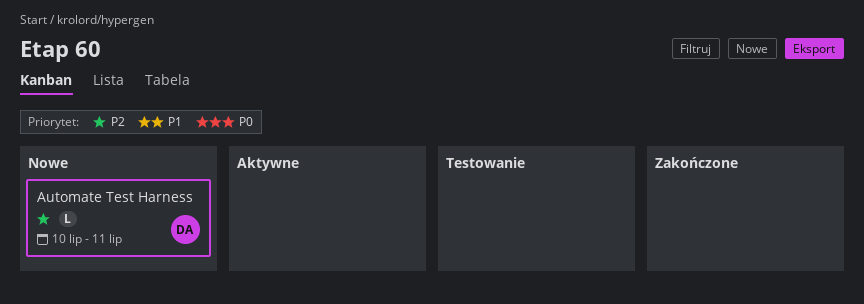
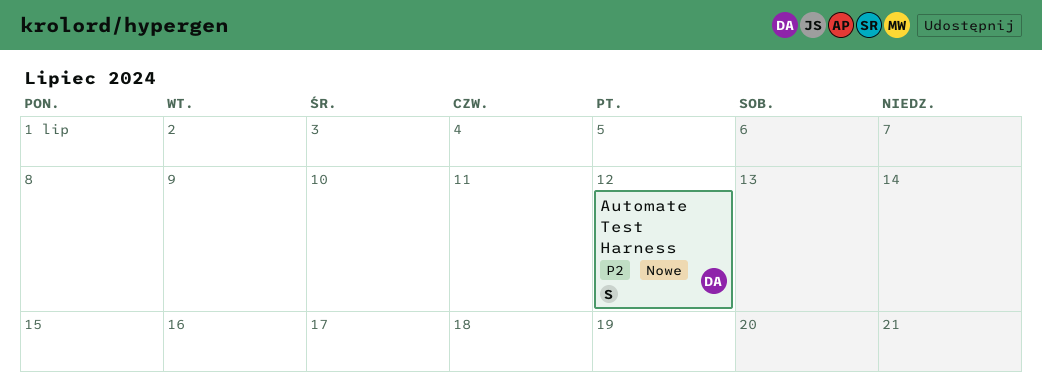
Automate Test Harness, estimate: L -> S
Automate Test Harness, due: Jul 11 -> Jul 12

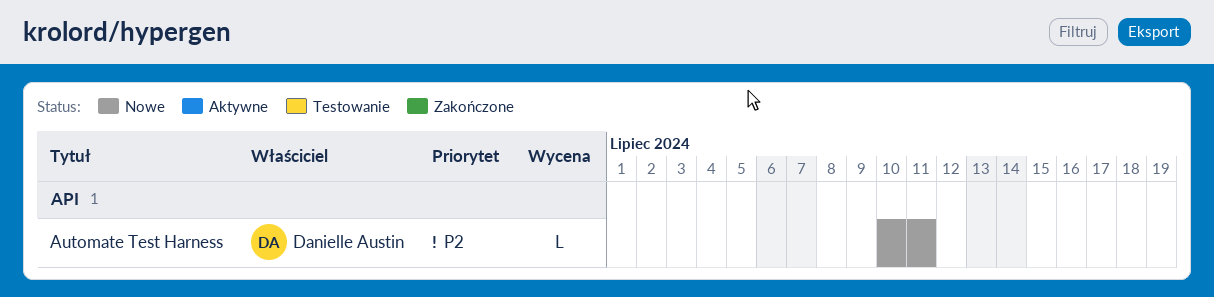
Automate Test Harness, estimate: S -> L
Automate Test Harness, due: Jul 12 -> Jul 11

